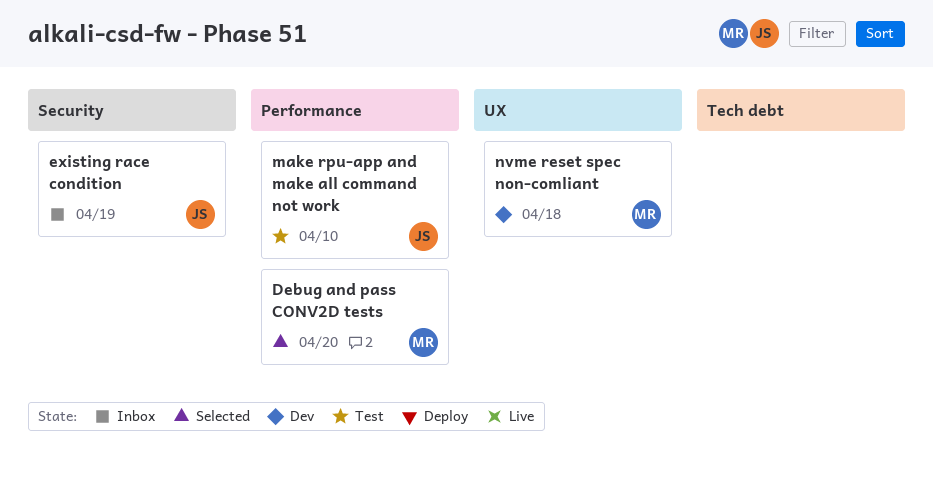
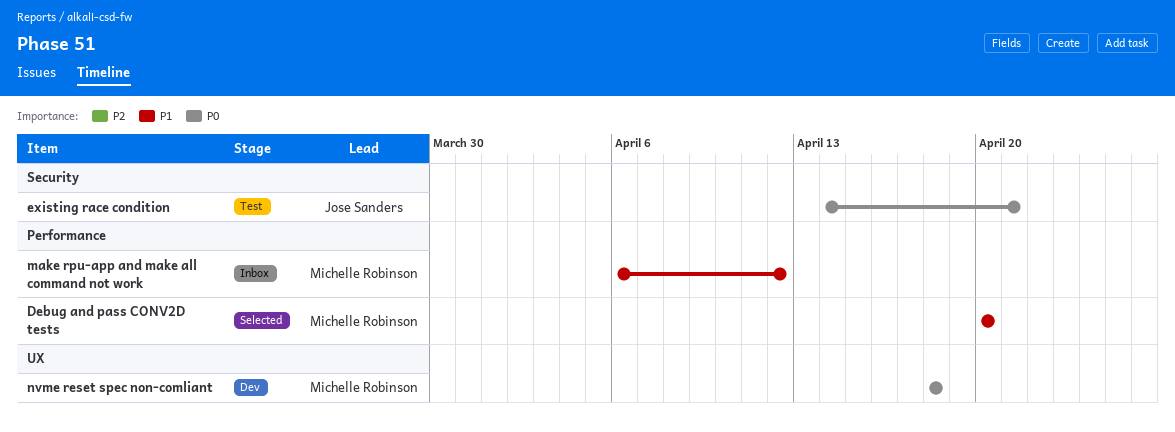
existing race condition, status: Inbox -> Test
existing race condition, due: Apr 19 -> Apr 21
make rpu-app and make all command not work, status: Test -> Inbox
make rpu-app and make all command not work, owner: Jose Sanders -> Michelle Robinson
make rpu-app and make all command not work, due: Apr 10 -> Apr 12

